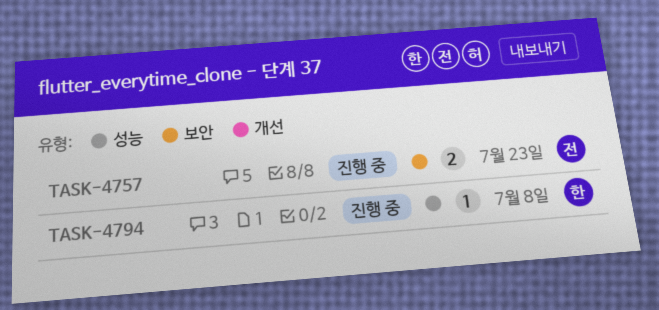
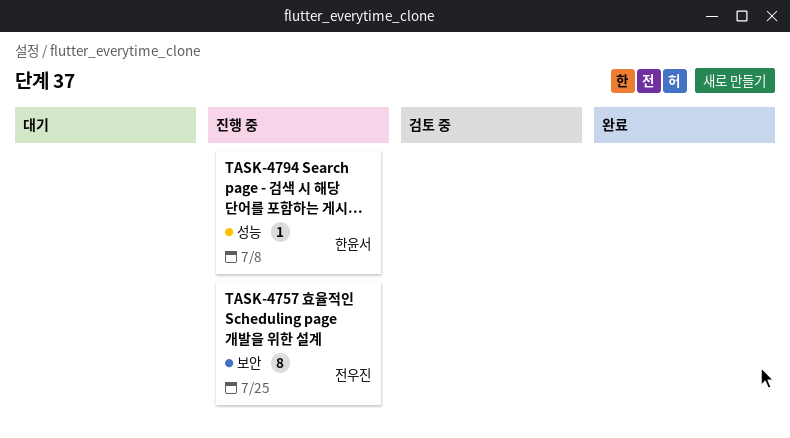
TASK-4757, estimate: 2 -> 8
TASK-4757, due: Jul 23 -> Jul 25

